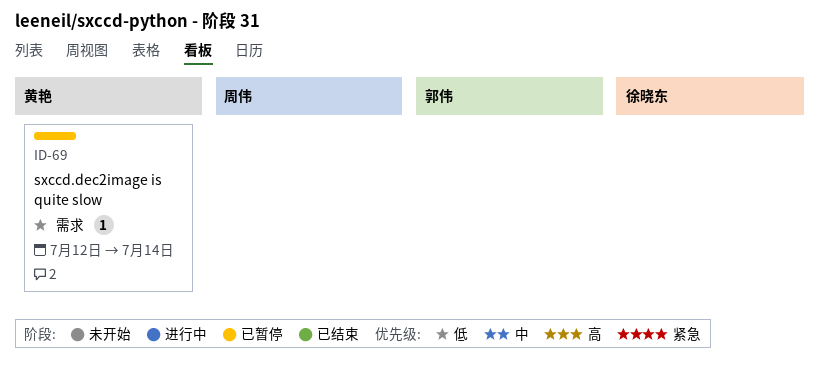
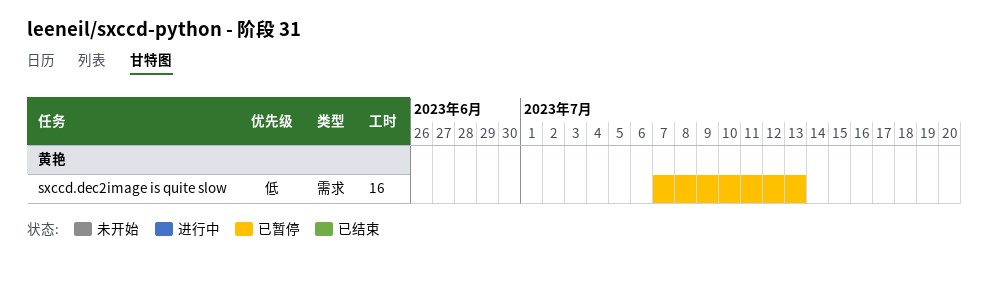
sxccd.dec2image is quite slow, estimate: 1 -> 16
sxccd.dec2image is quite slow, start: Jul 12 -> Jul 7
sxccd.dec2image is quite slow, due: Jul 14 -> Jul 13

